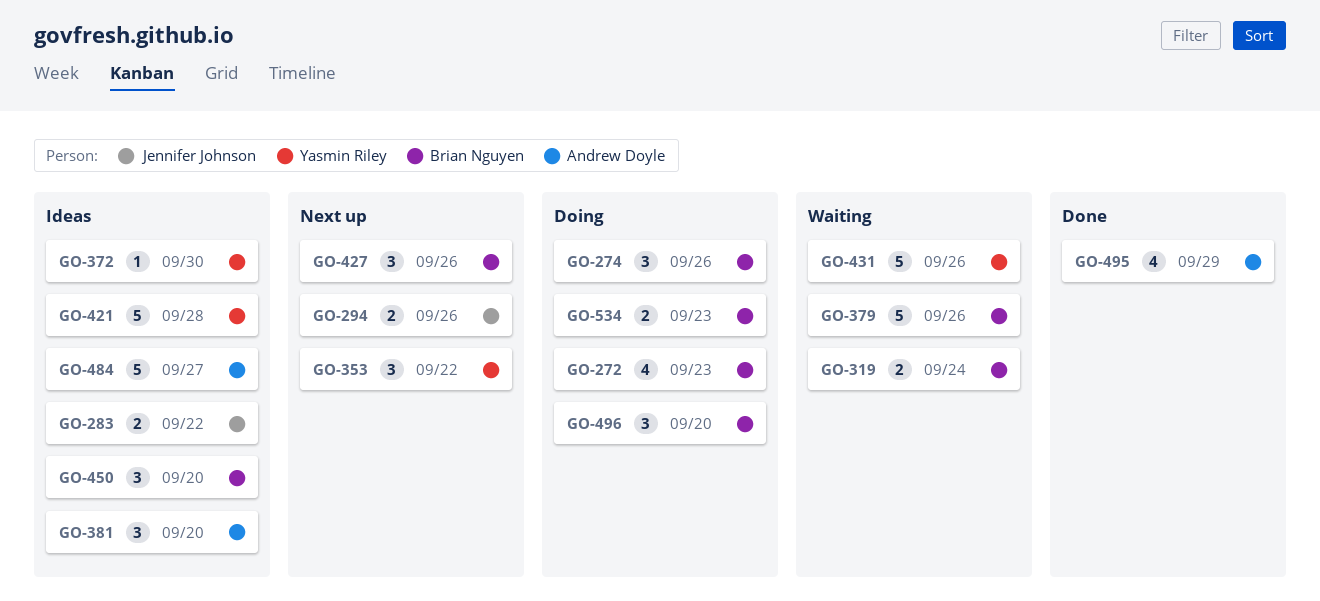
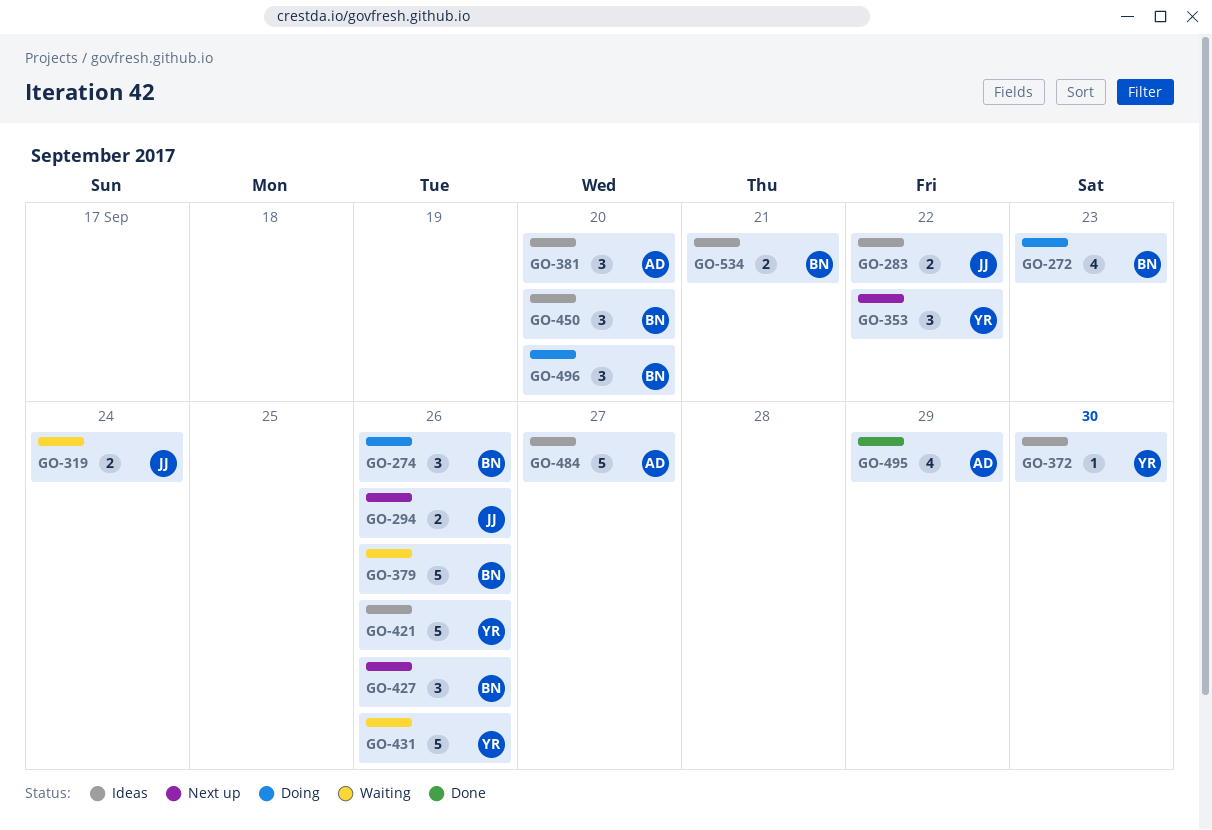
GO-319, owner: Brian Nguyen -> Jennifer Johnson
GO-421, due: Sep 28 -> Sep 26
GO-534, status: Doing -> Ideas
GO-534, due: Sep 23 -> Sep 21

